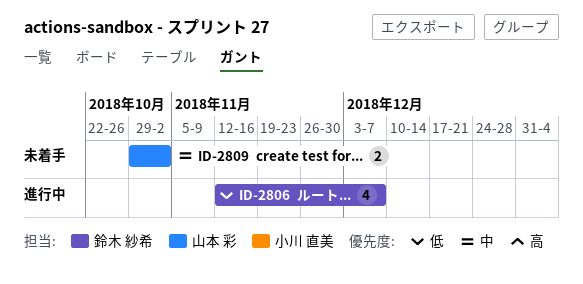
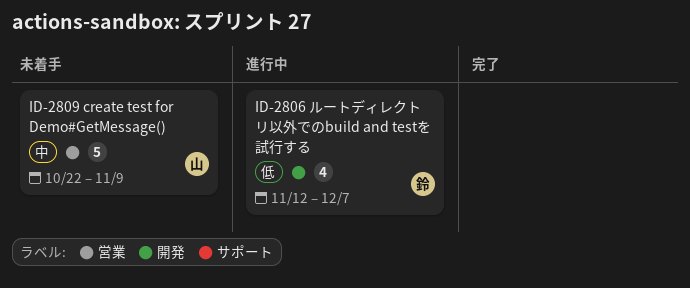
ID-2809, estimate: 2 -> 5
ID-2809, start: Oct 29 -> Oct 22
ID-2809, due: Nov 2 -> Nov 9

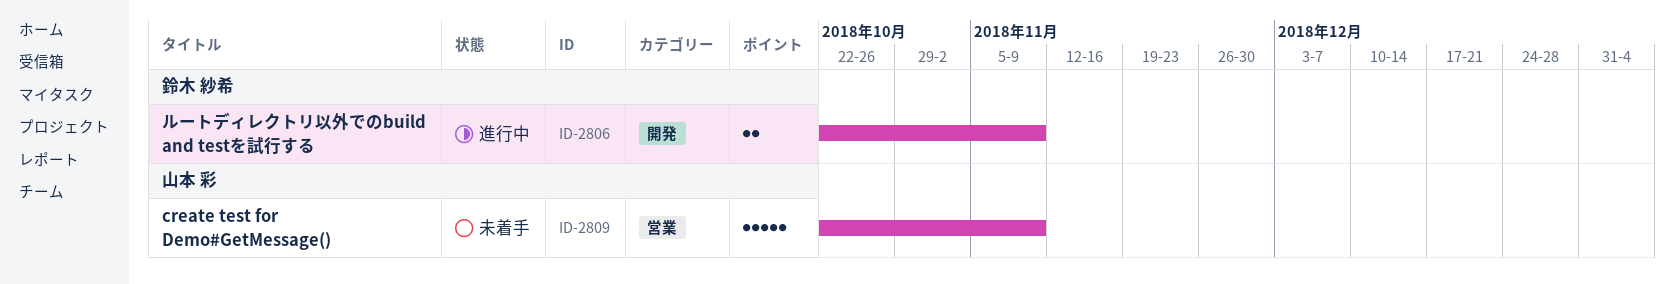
ID-2806, estimate: 4 -> 2
ID-2806, start: Nov 12 -> Oct 22
ID-2806, due: Dec 7 -> Nov 9

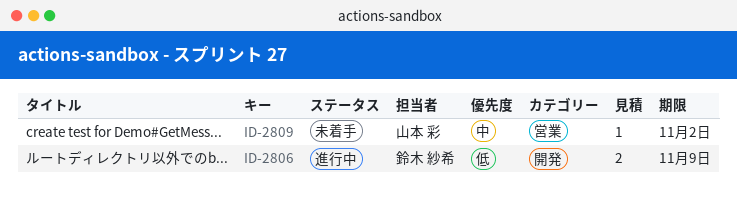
ID-2809, estimate: 5 -> 1
ID-2809, due: Nov 9 -> Nov 2

